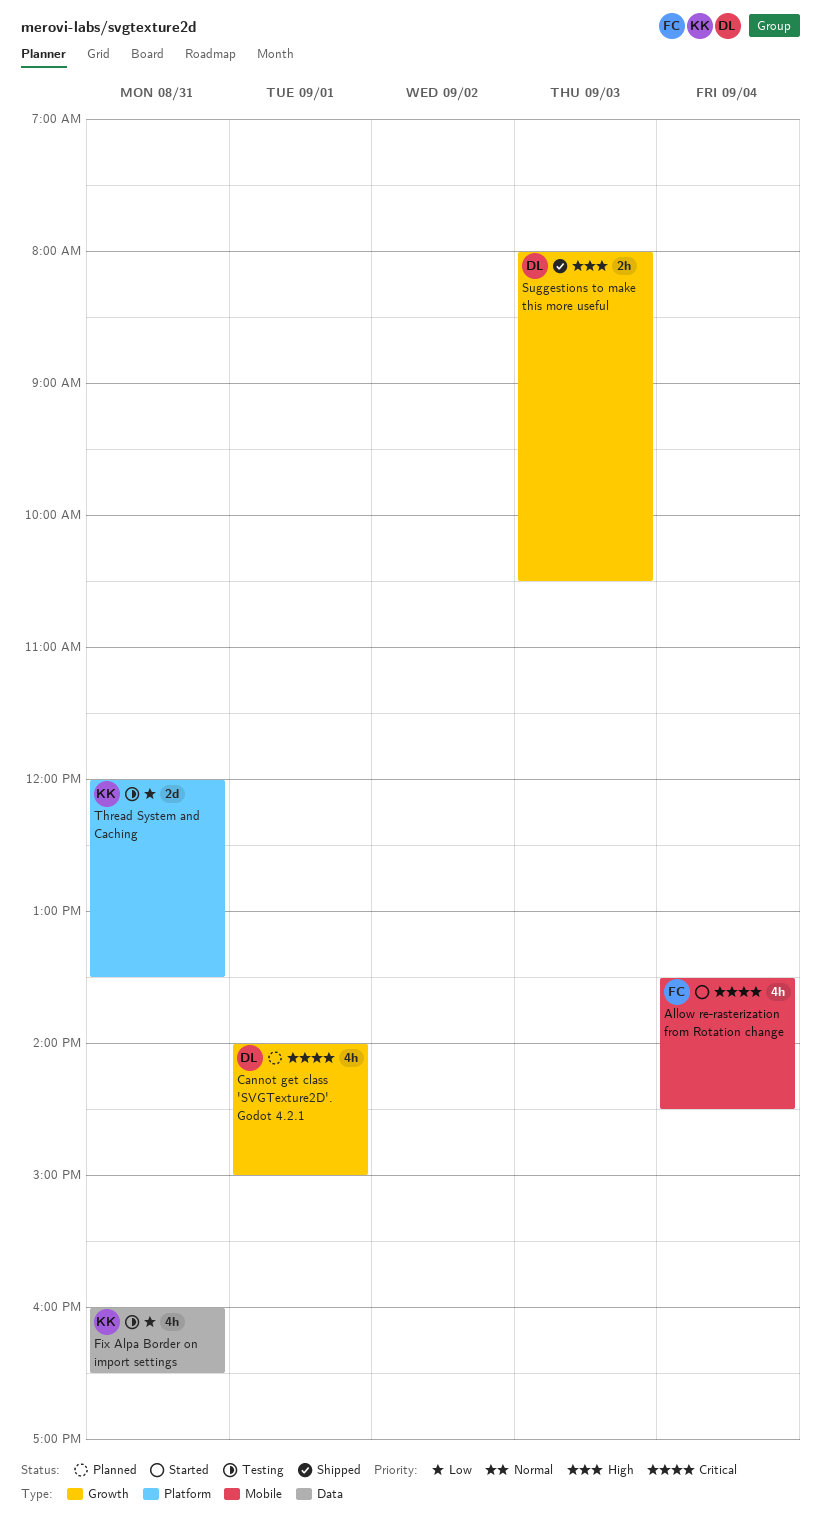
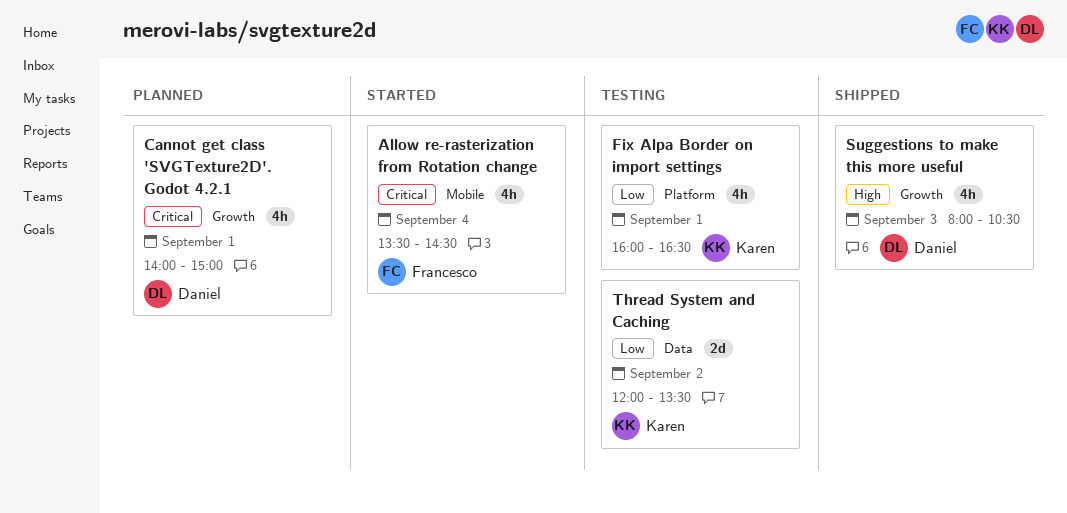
Fix Alpa Border on import settings, label: Data -> Platform
Fix Alpa Border on import settings, day: Aug 31 -> Sep 1
Suggestions to make this more useful, estimate: 2h -> 4h
Thread System and Caching, label: Platform -> Data
Thread System and Caching, day: Aug 31 -> Sep 2

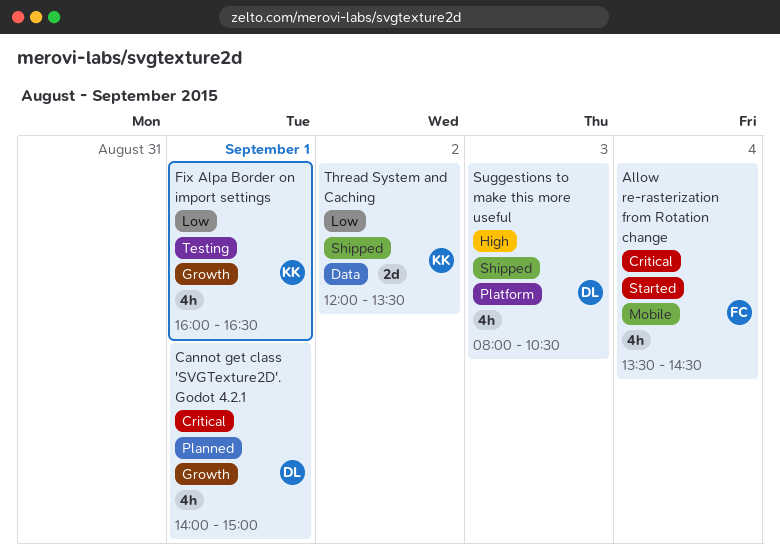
Fix Alpa Border on import settings, label: Platform -> Growth
Suggestions to make this more useful, label: Growth -> Platform
Thread System and Caching, status: Testing -> Shipped

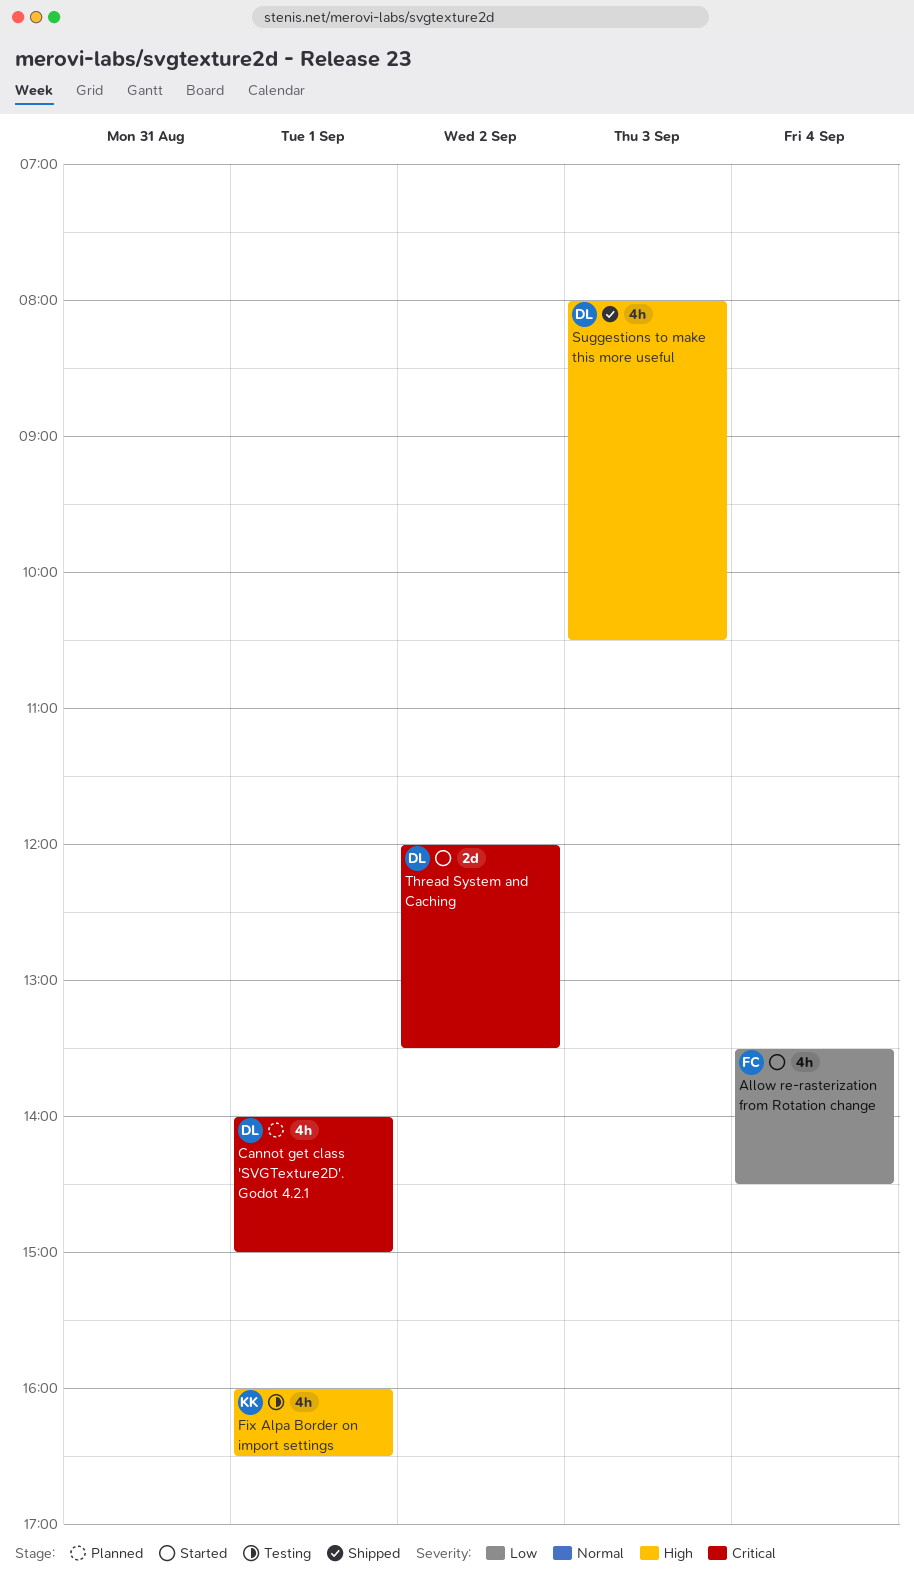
Allow re-rasterization from Rotation change, priority: Critical -> Low
Fix Alpa Border on import settings, priority: Low -> High
Thread System and Caching, status: Shipped -> Started
Thread System and Caching, owner: KK -> DL
Thread System and Caching, priority: Low -> Critical

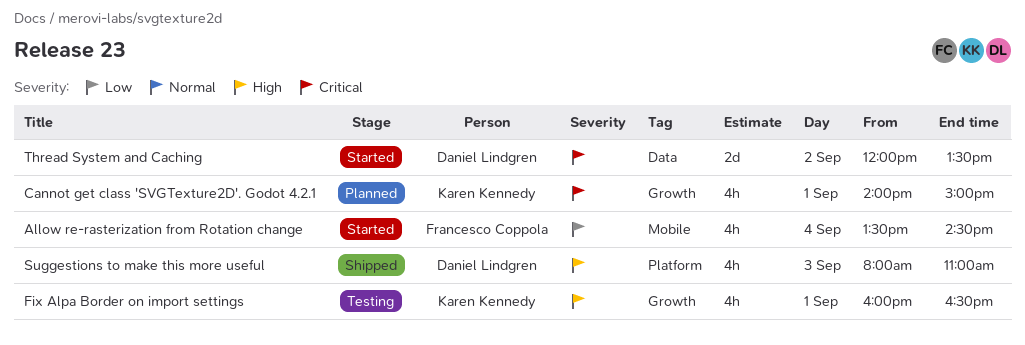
Cannot get class 'SVGTexture2D'. Godot 4.2.1, owner: Daniel Lindgren -> Karen Kennedy
Suggestions to make this more useful, ends: 10:30 -> 11:00

